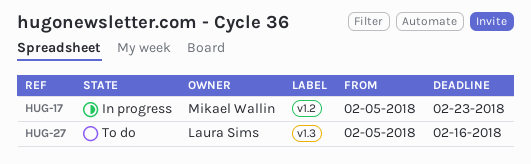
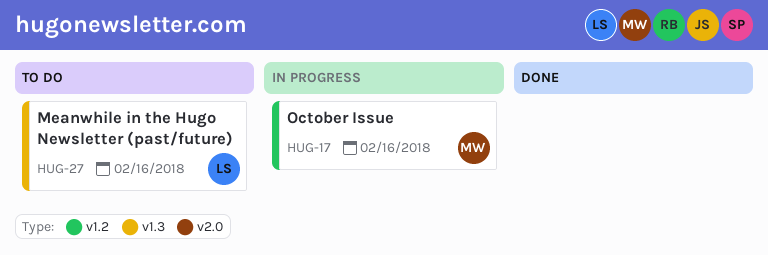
HUG-17, due: Feb 23 -> Feb 16

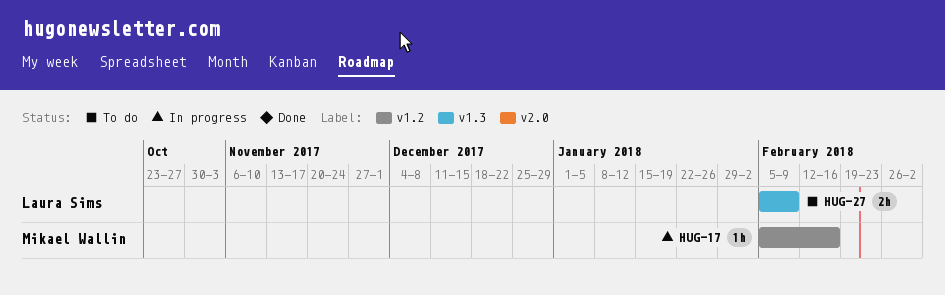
HUG-27, due: Feb 16 -> Feb 9

